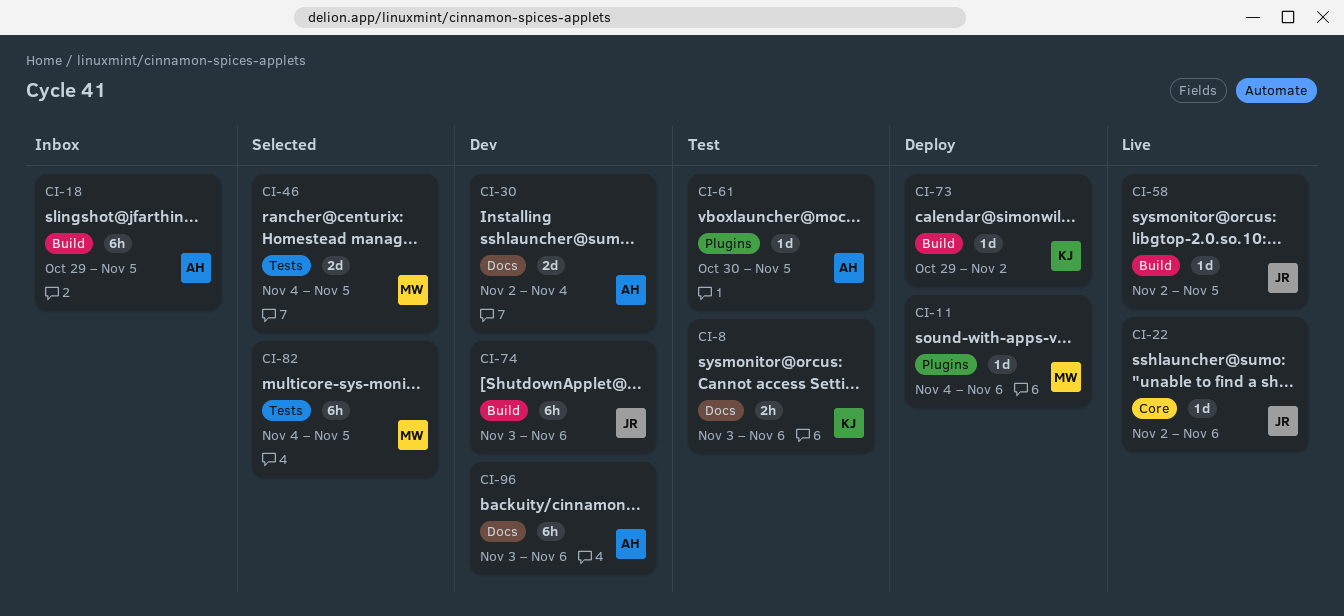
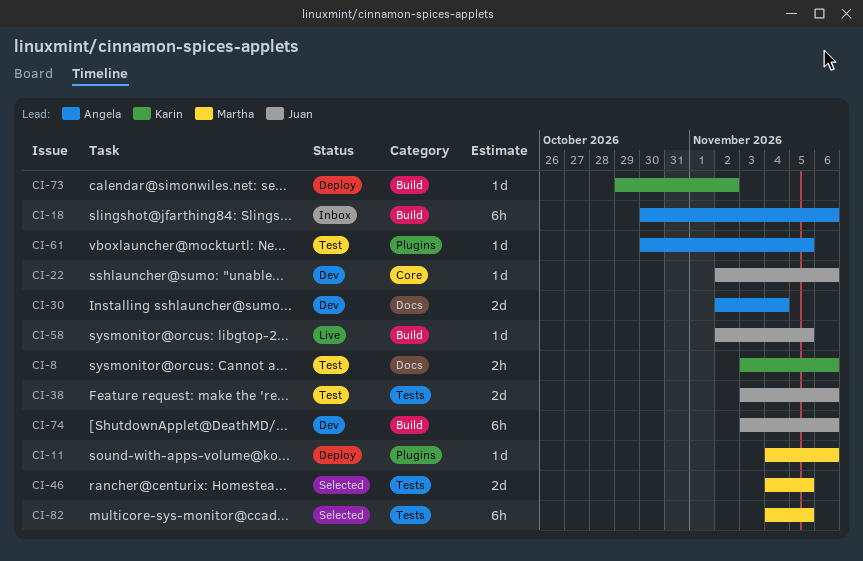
CI-18, start: Oct 29 -> Oct 30
CI-18, due: Nov 5 -> Nov 6
CI-22, status: Live -> Dev
CI-38: none -> present
CI-96: present -> none

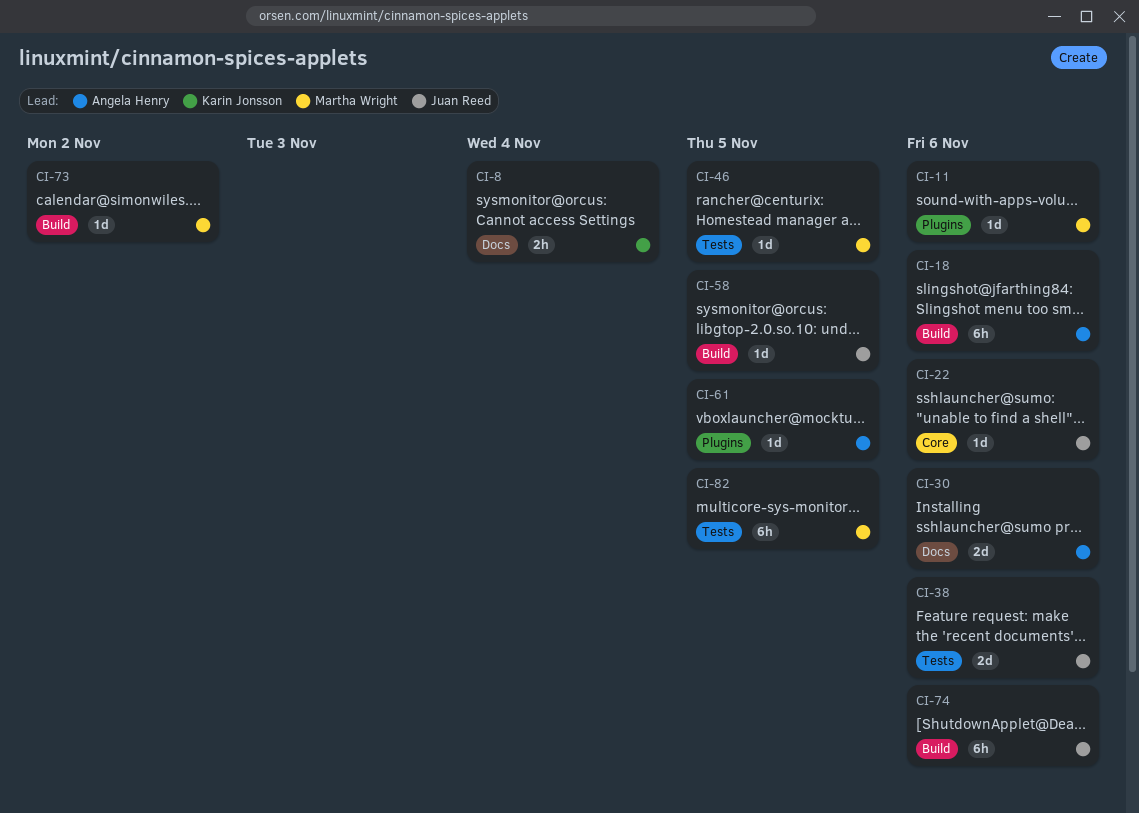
CI-8, due: Nov 6 -> Nov 4
CI-30, due: Nov 4 -> Nov 6
CI-46, estimate: 2d -> 1d
CI-73, owner: Karin Jonsson -> Martha Wright

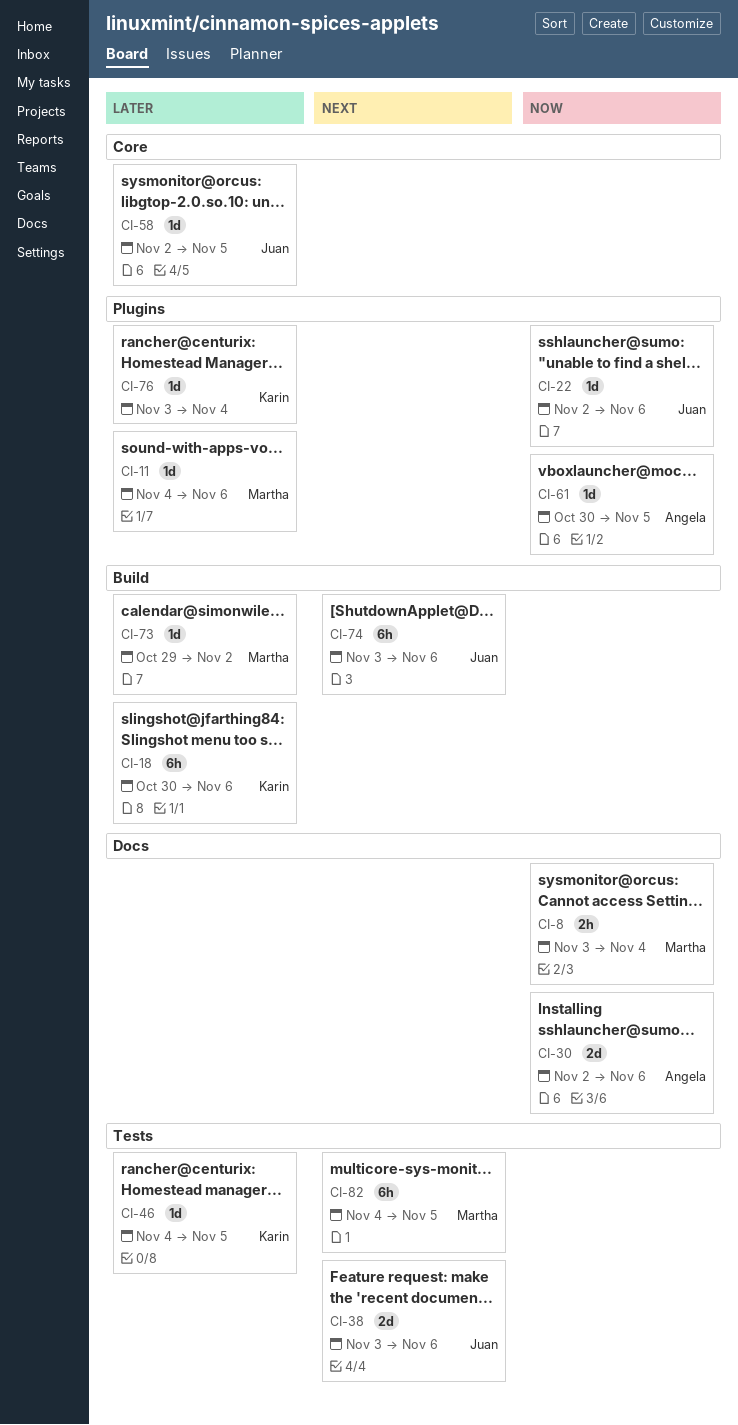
CI-8, owner: Karin Jonsson -> Martha Wright
CI-18, owner: Angela Henry -> Karin Jonsson
CI-22, label: Core -> Plugins
CI-46, owner: Martha Wright -> Karin Jonsson
CI-58, label: Build -> Core
CI-76: none -> present

